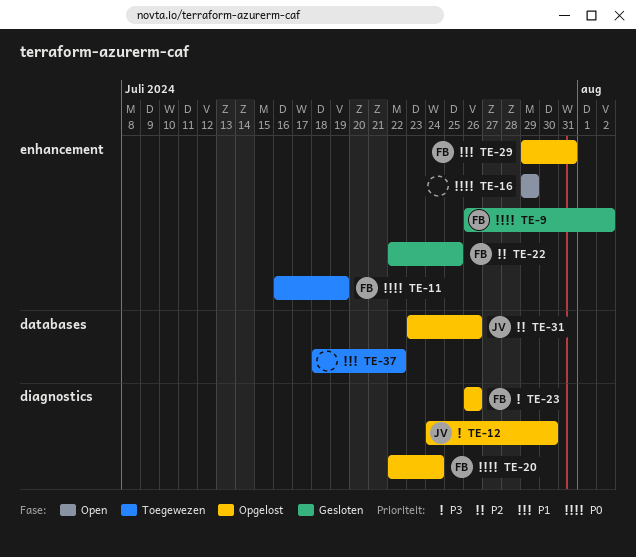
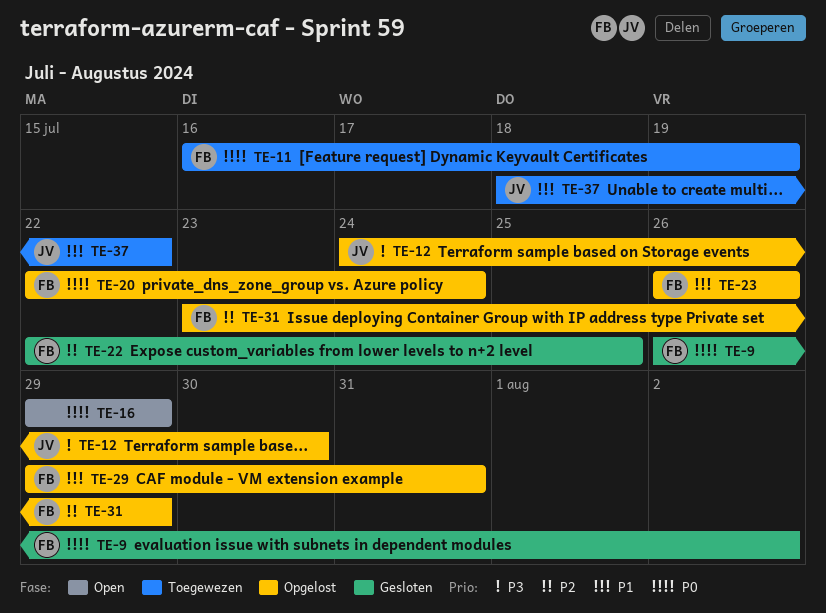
TE-23, priority: P3 -> P1
TE-31, owner: JV -> FB
TE-31, due: Jul 26 -> Jul 29
TE-37, owner: none -> JV

